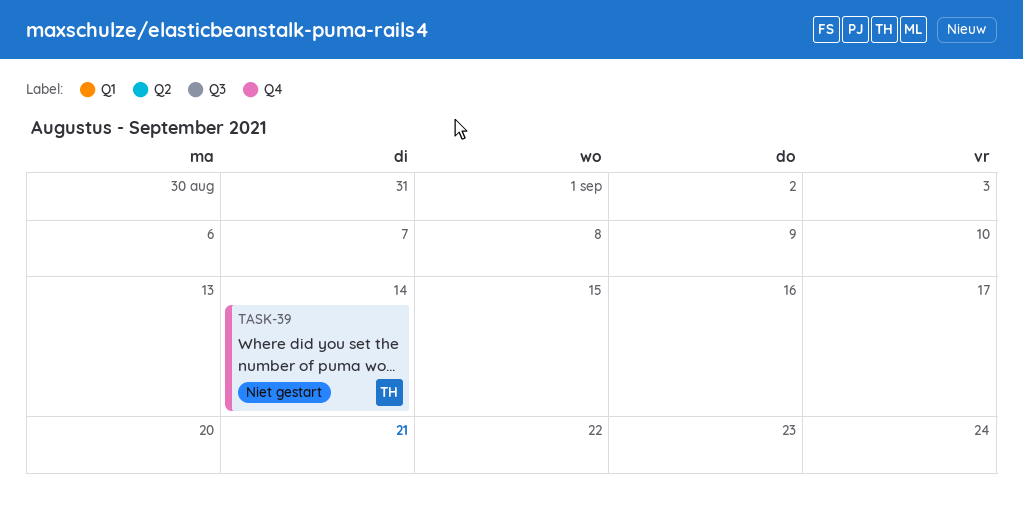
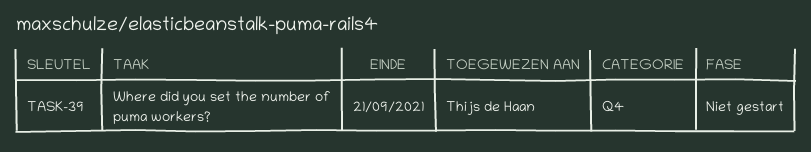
TASK-39, due: Sep 14 -> Sep 21

